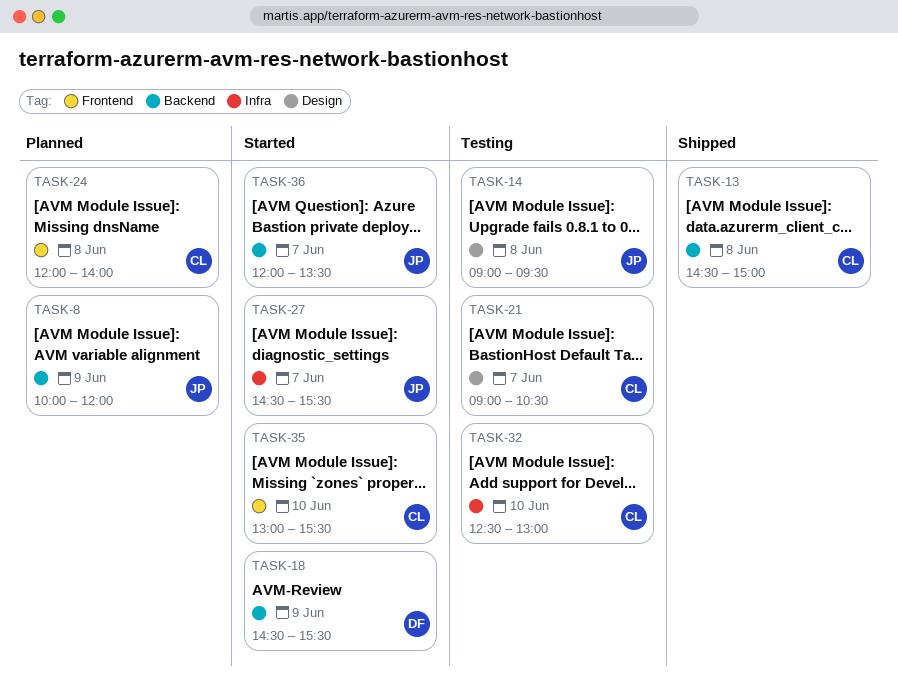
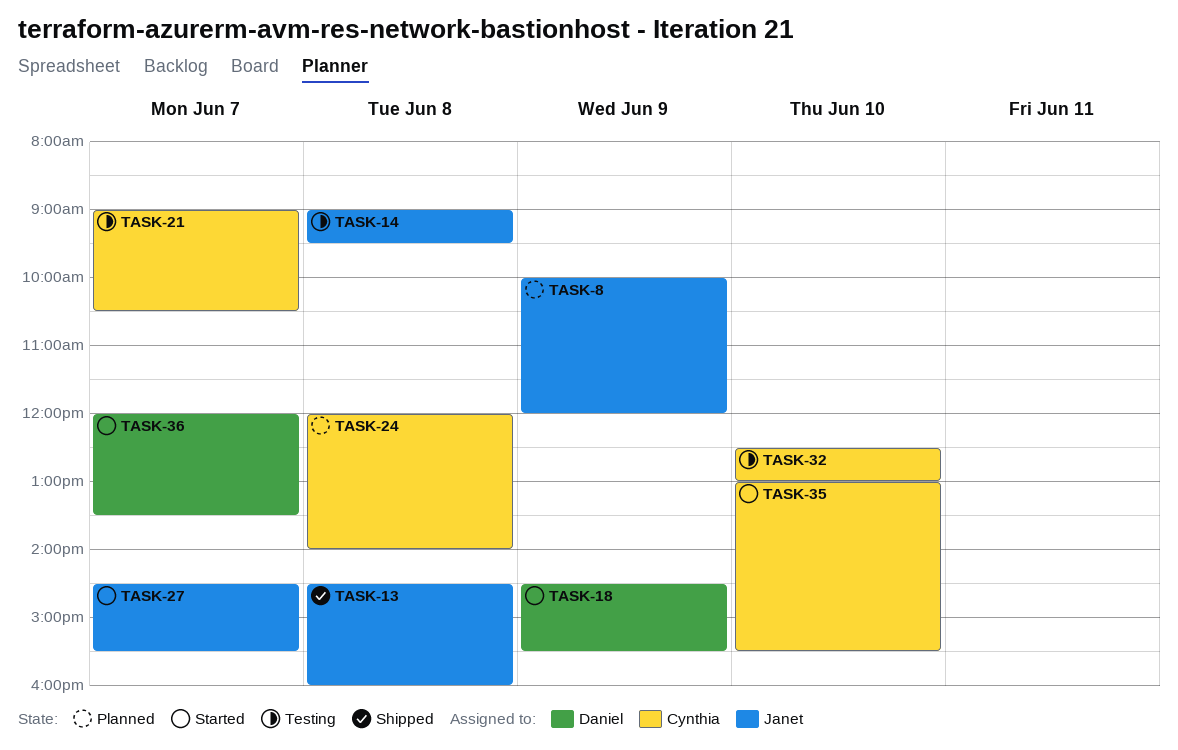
TASK-13, owner: Cynthia -> Janet
TASK-13, ends: 15:00 -> 16:00
TASK-36, owner: Janet -> Daniel

